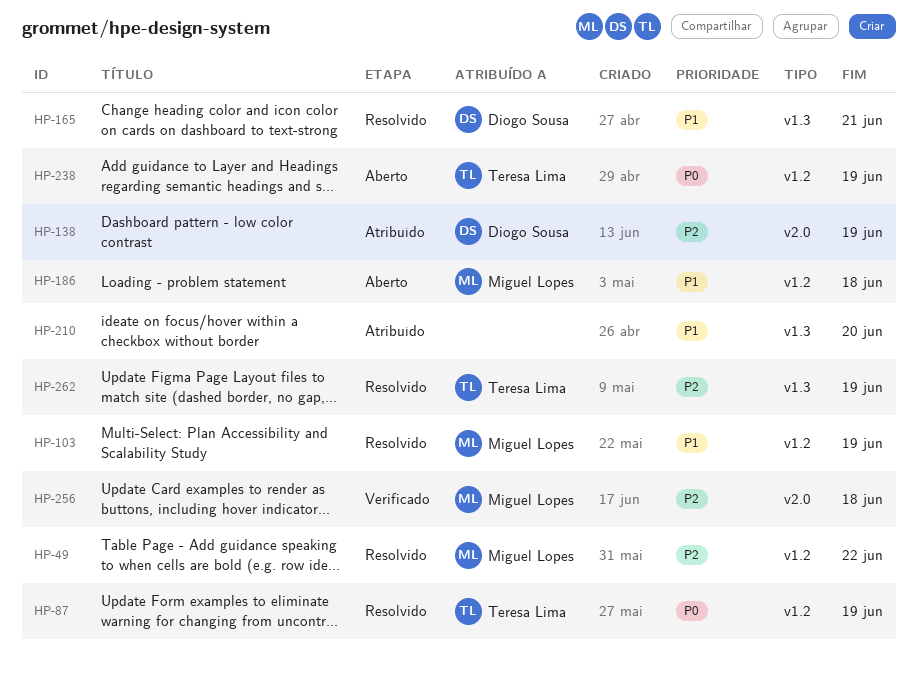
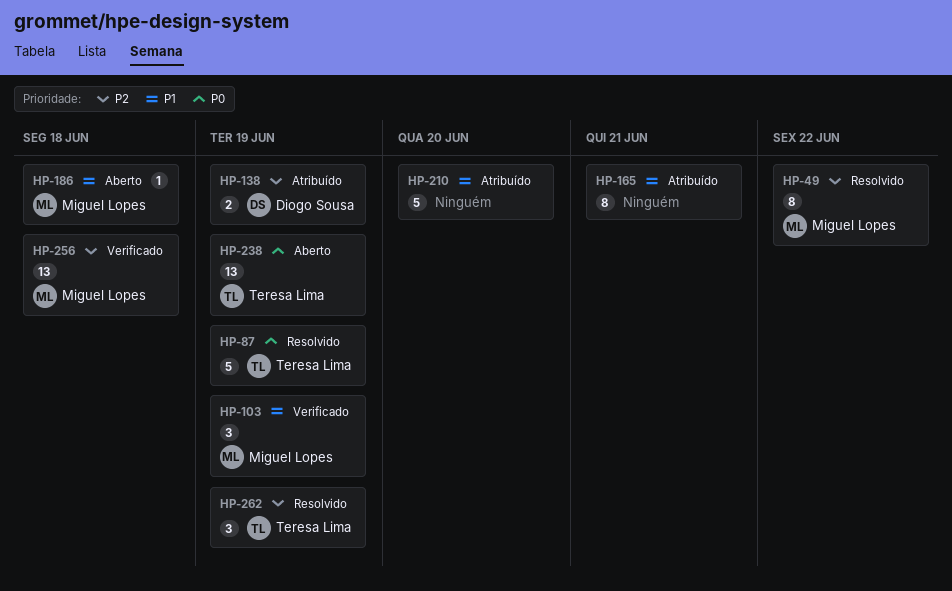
HP-103, status: Resolvido -> Verificado
HP-165, status: Resolvido -> Atribuído
HP-165, owner: Diogo Sousa -> none

